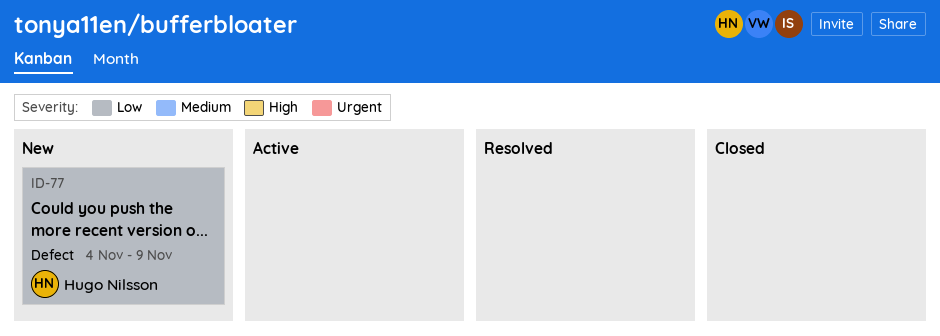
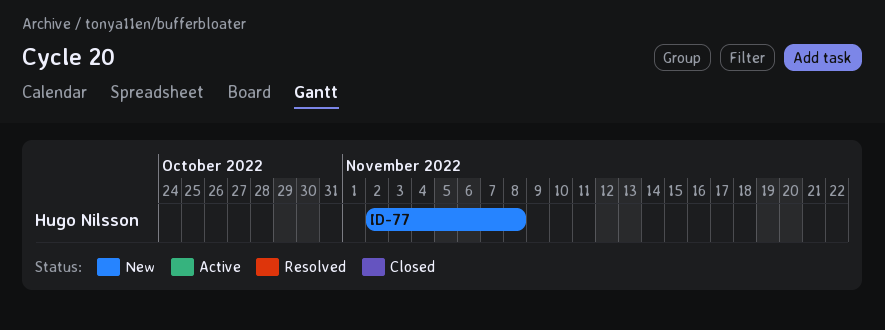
ID-77, start: Nov 4 -> Nov 2
ID-77, due: Nov 9 -> Nov 8

